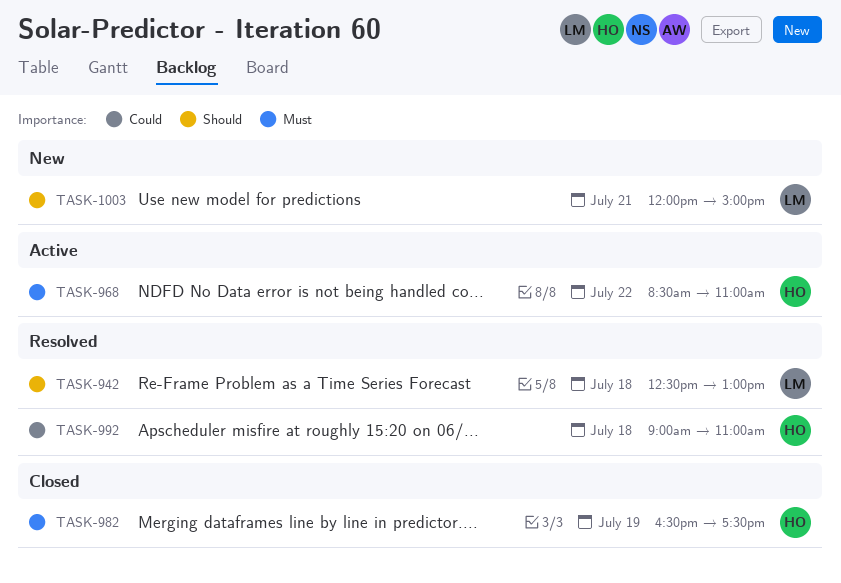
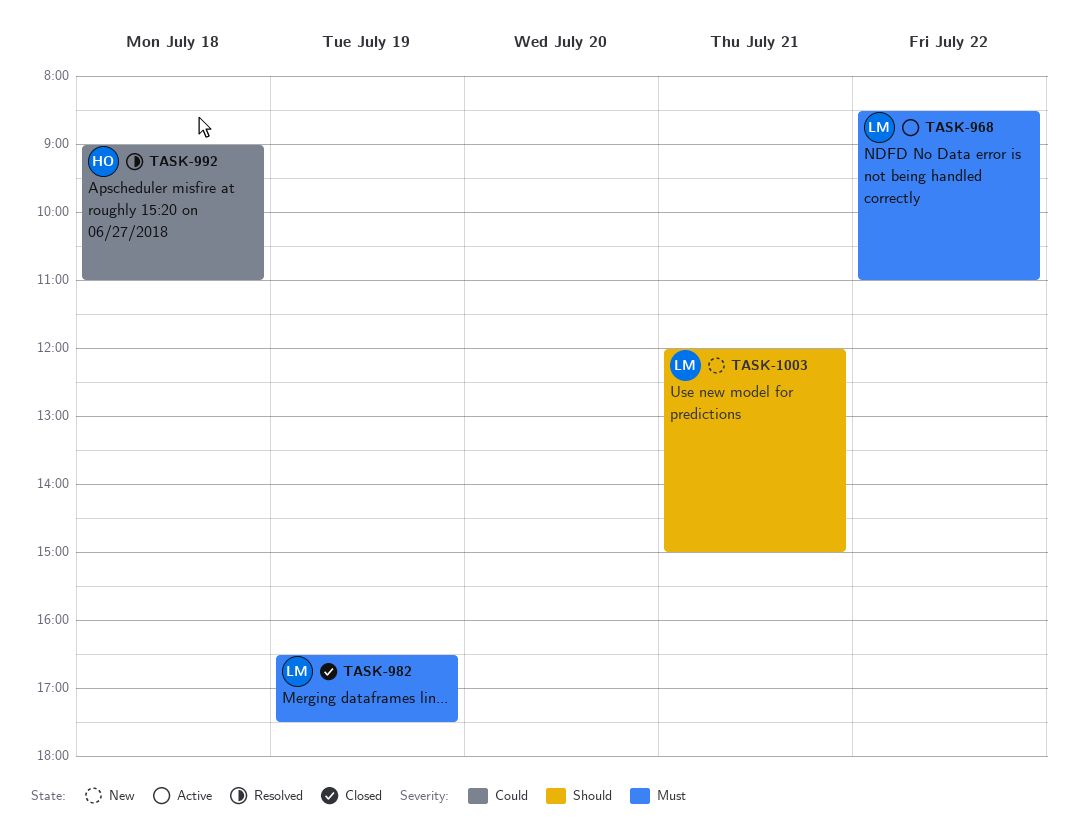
TASK-942: present -> none
TASK-968, owner: HO -> LM
TASK-982, owner: HO -> LM

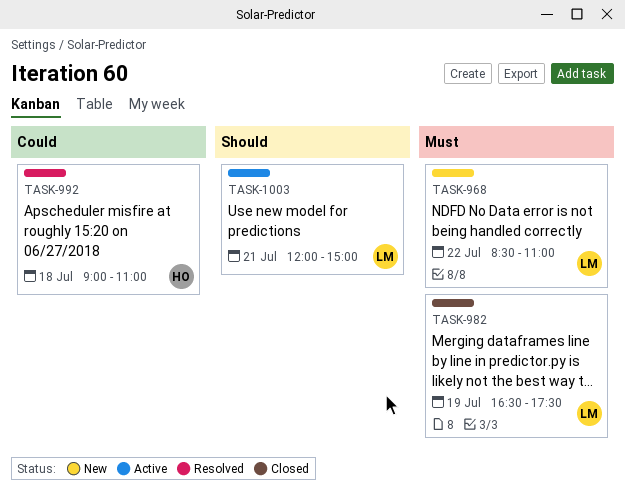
TASK-968, status: Active -> New
TASK-1003, status: New -> Active

